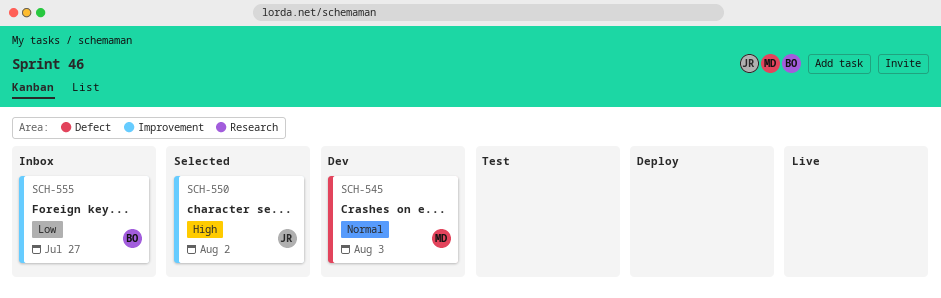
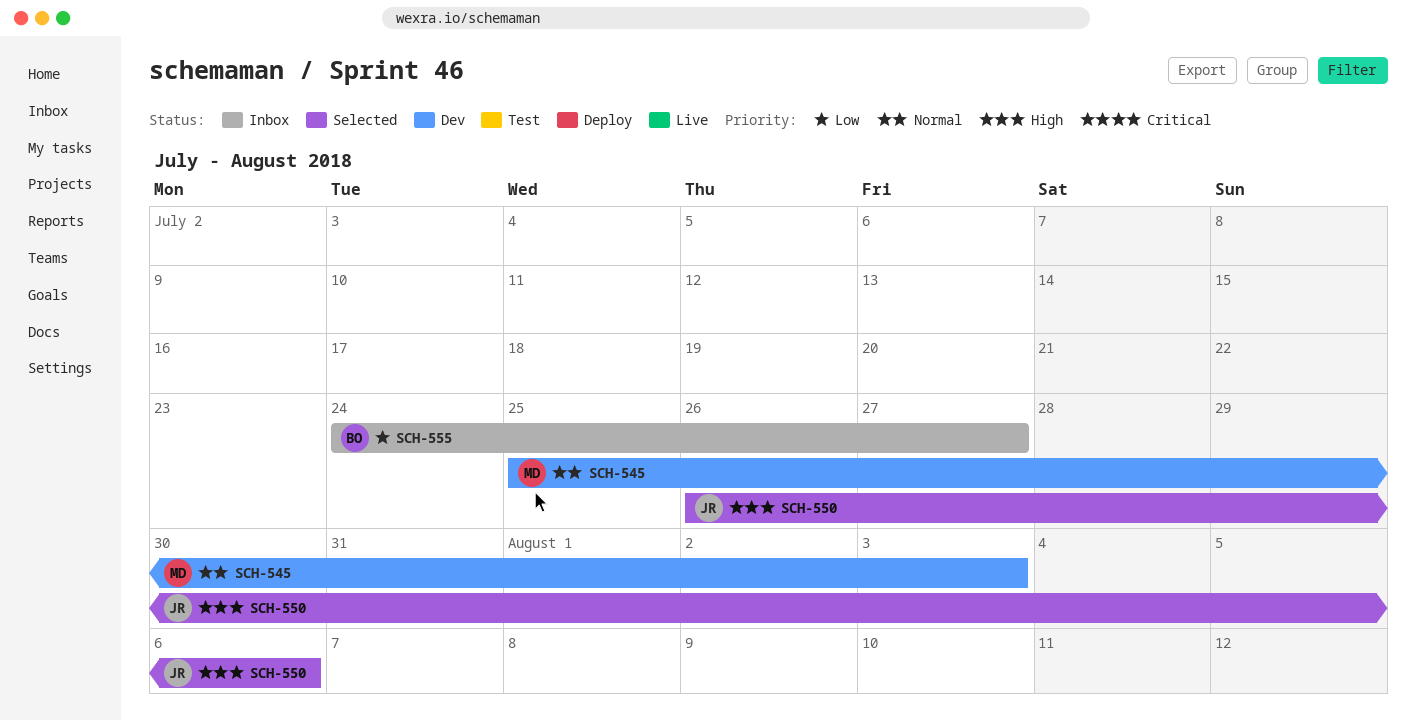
SCH-550, due: Aug 2 -> Aug 6

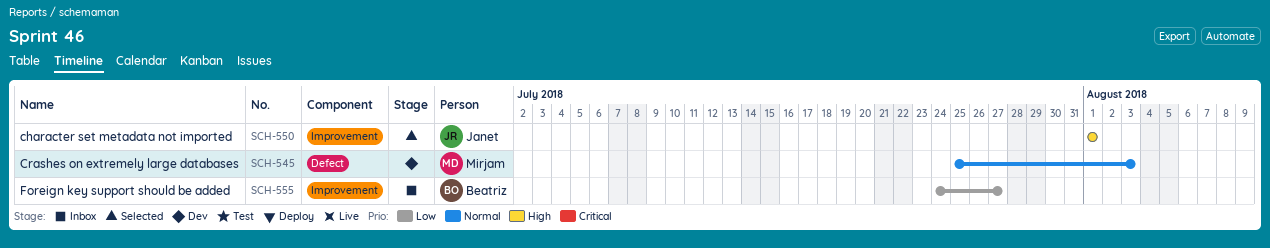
SCH-550, start: Jul 26 -> Aug 1
SCH-550, due: Aug 6 -> Aug 1

